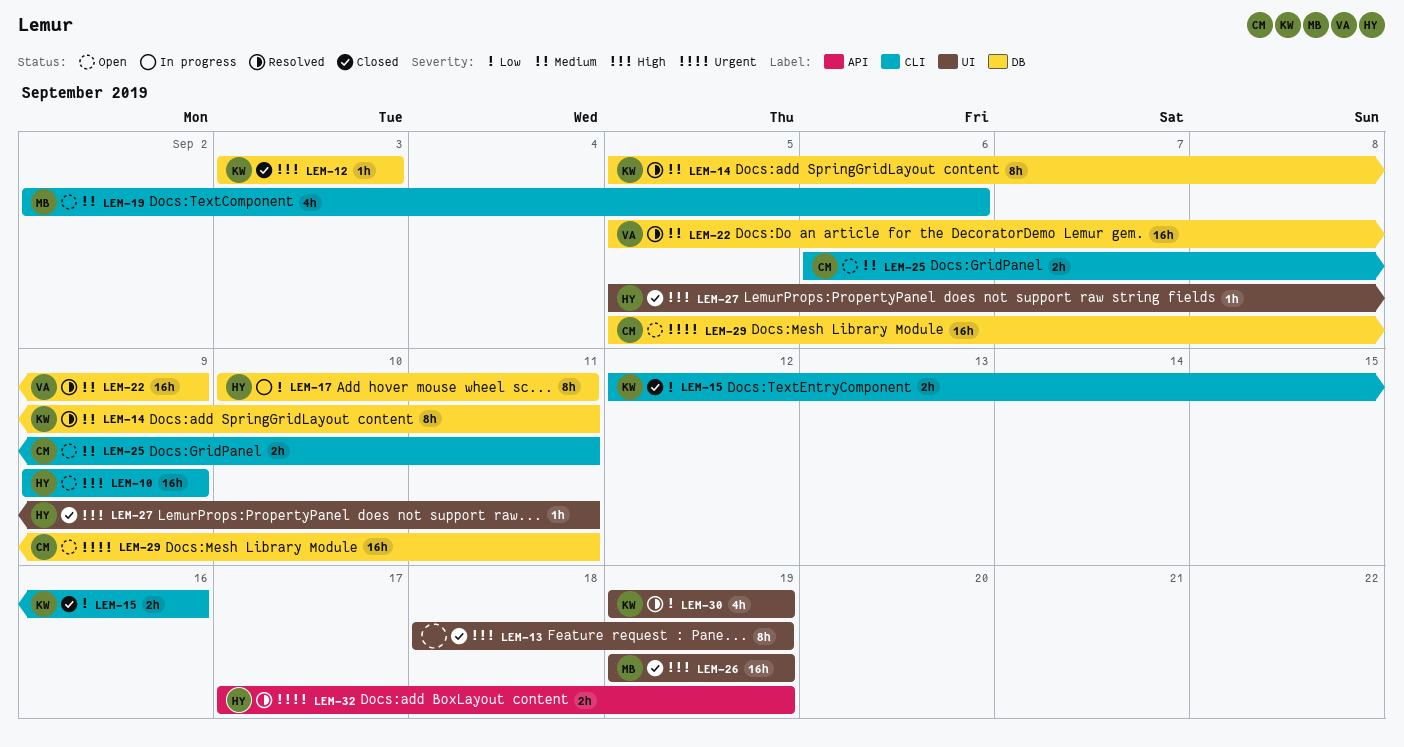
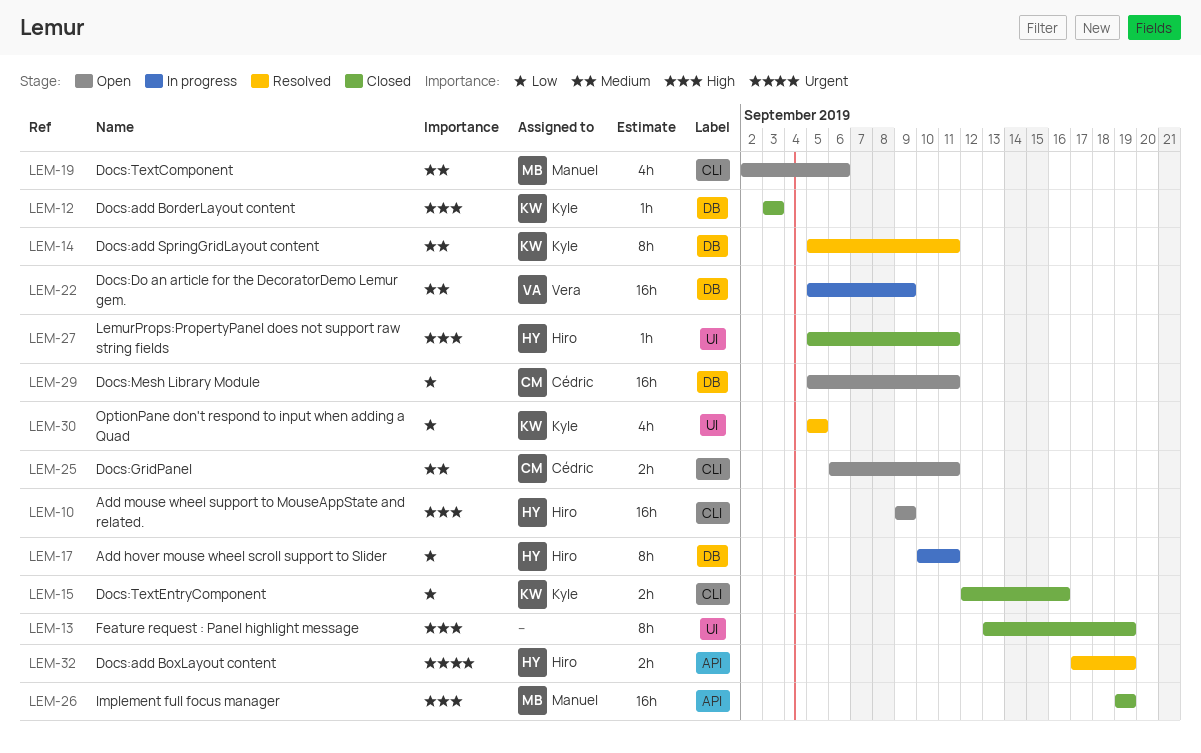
LEM-13, start: Sep 18 -> Sep 13
LEM-22, status: Resolved -> In progress
LEM-26, label: UI -> API
LEM-29, priority: Urgent -> Low
LEM-30, start: Sep 19 -> Sep 5
LEM-30, due: Sep 19 -> Sep 5

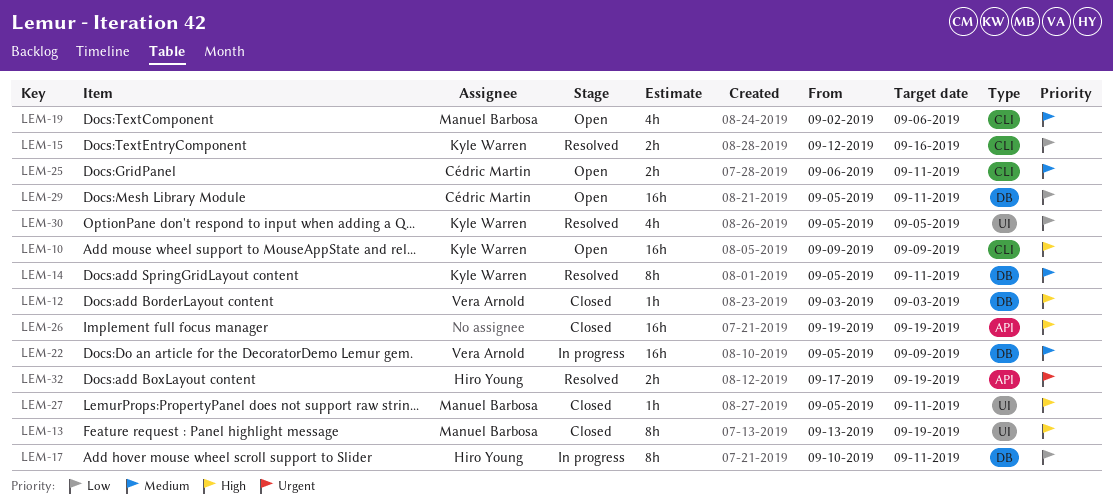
LEM-10, owner: Hiro Young -> Kyle Warren
LEM-12, owner: Kyle Warren -> Vera Arnold
LEM-13, owner: none -> Manuel Barbosa
LEM-15, status: Closed -> Resolved
LEM-26, owner: Manuel Barbosa -> none
LEM-27, owner: Hiro Young -> Manuel Barbosa

